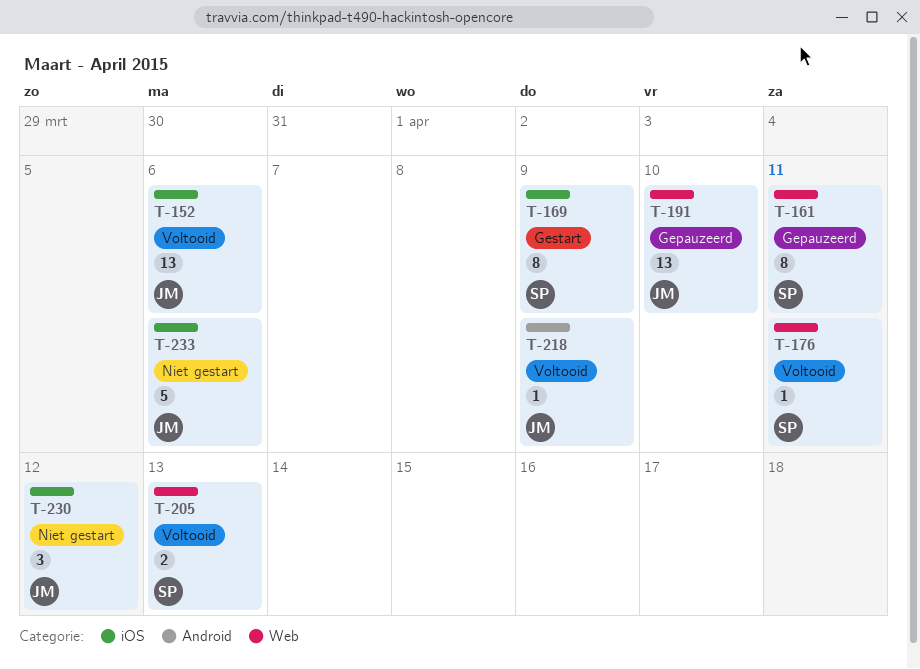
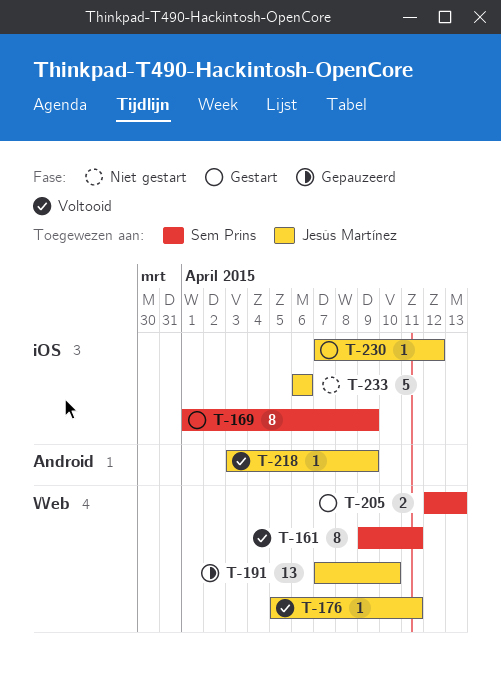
T-152: present -> none
T-161, status: Gepauzeerd -> Voltooid
T-176, owner: Sem Prins -> Jesús Martínez
T-205, status: Voltooid -> Gestart
T-230, status: Niet gestart -> Gestart
T-230, estimate: 3 -> 1

